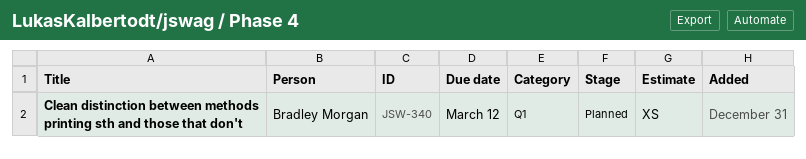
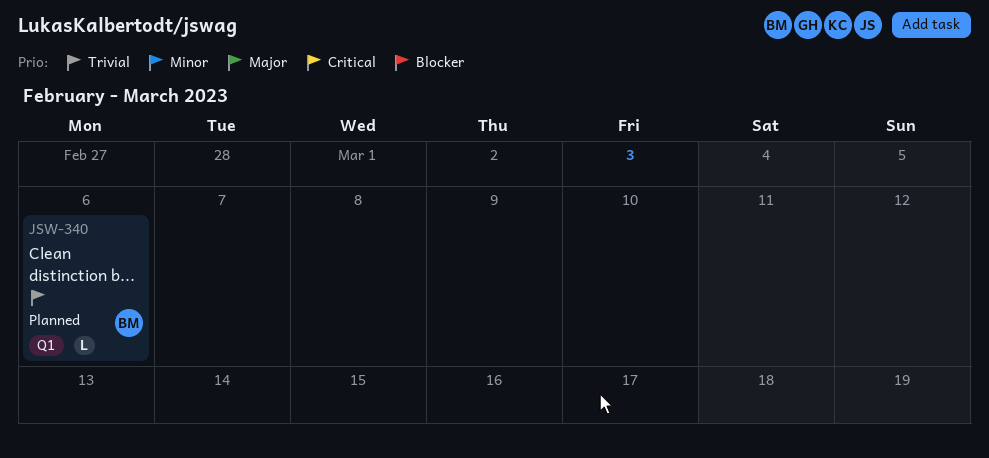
JSW-340, estimate: XS -> L
JSW-340, due: Mar 12 -> Mar 6

